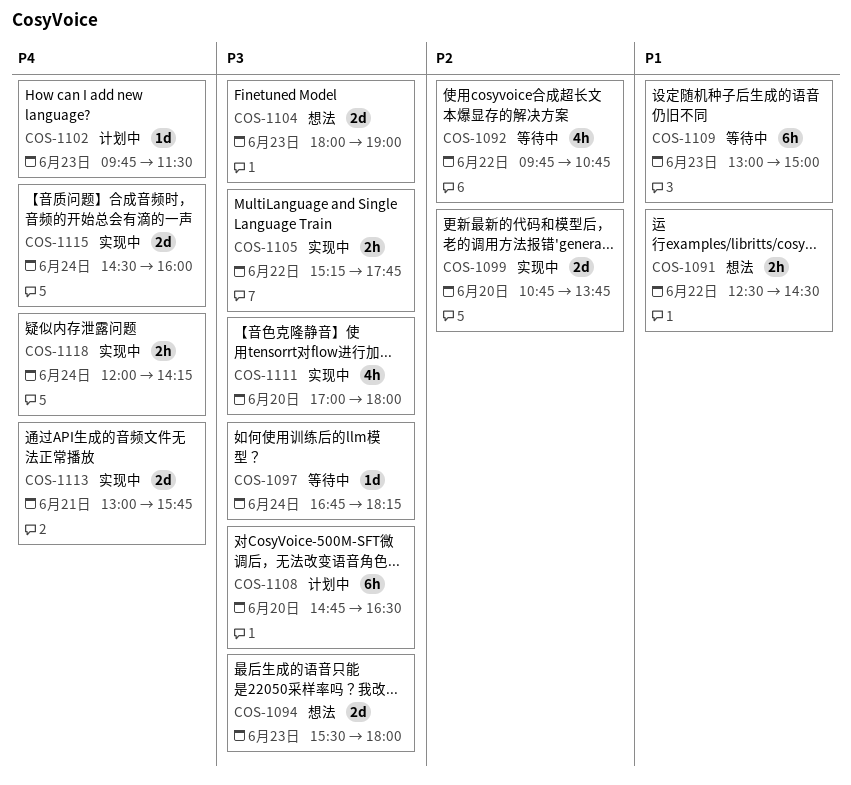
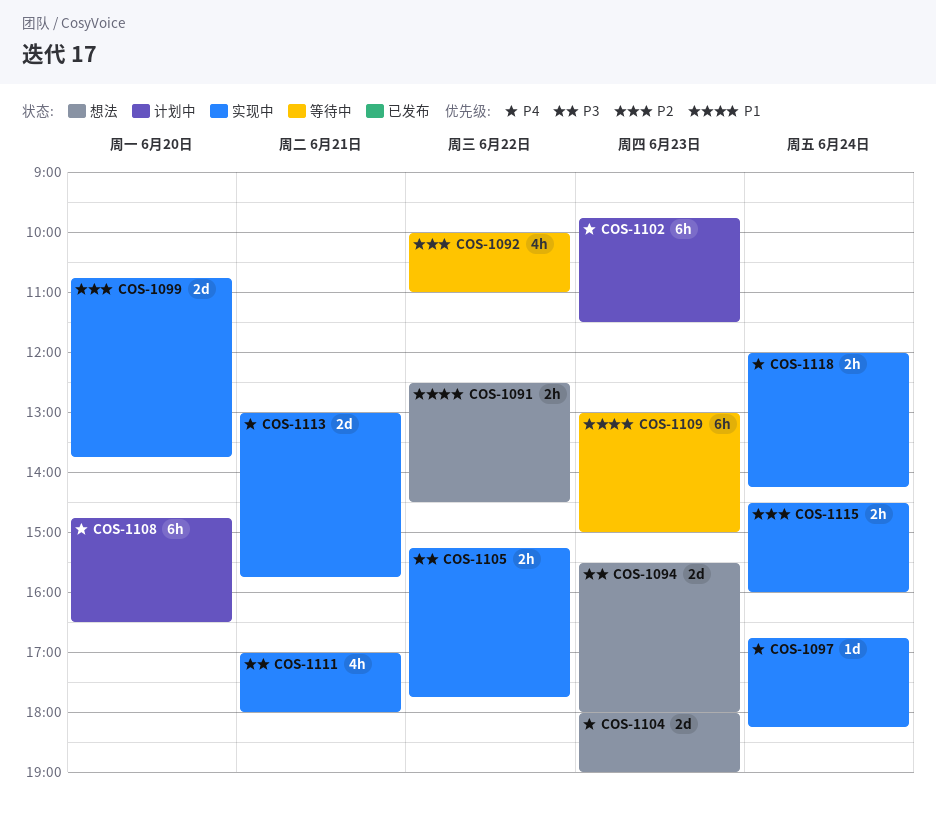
COS-1092, begins: 09:45 -> 10:00
COS-1092, ends: 10:45 -> 11:00
COS-1097, status: 等待中 -> 实现中
COS-1097, priority: P3 -> P4
COS-1102, estimate: 1d -> 6h
COS-1104, priority: P3 -> P4
COS-1108, priority: P3 -> P4
COS-1111, day: Jun 20 -> Jun 21
COS-1115, priority: P4 -> P2
COS-1115, estimate: 2d -> 2h

